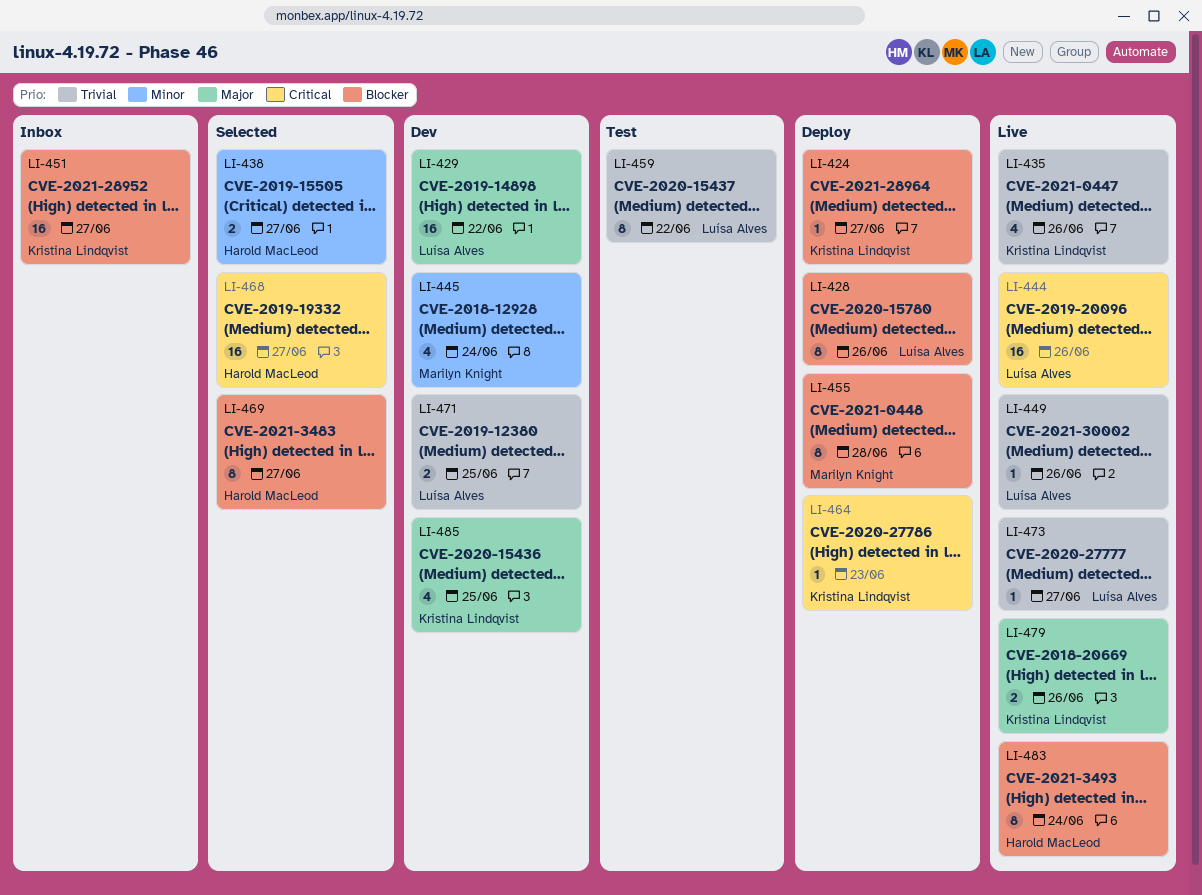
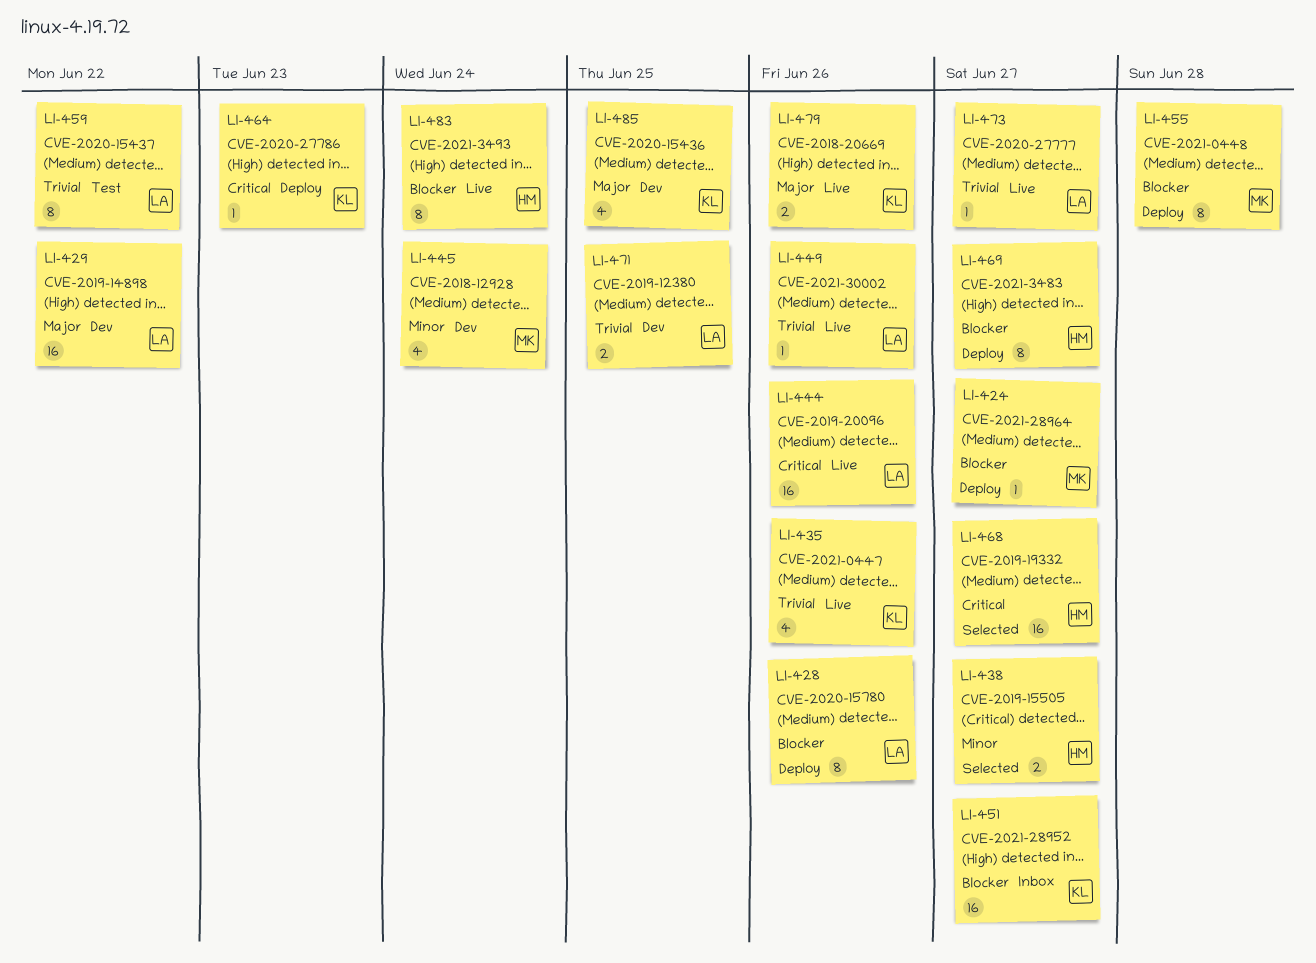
LI-424, owner: Kristina Lindqvist -> Marilyn Knight
LI-469, status: Selected -> Deploy

